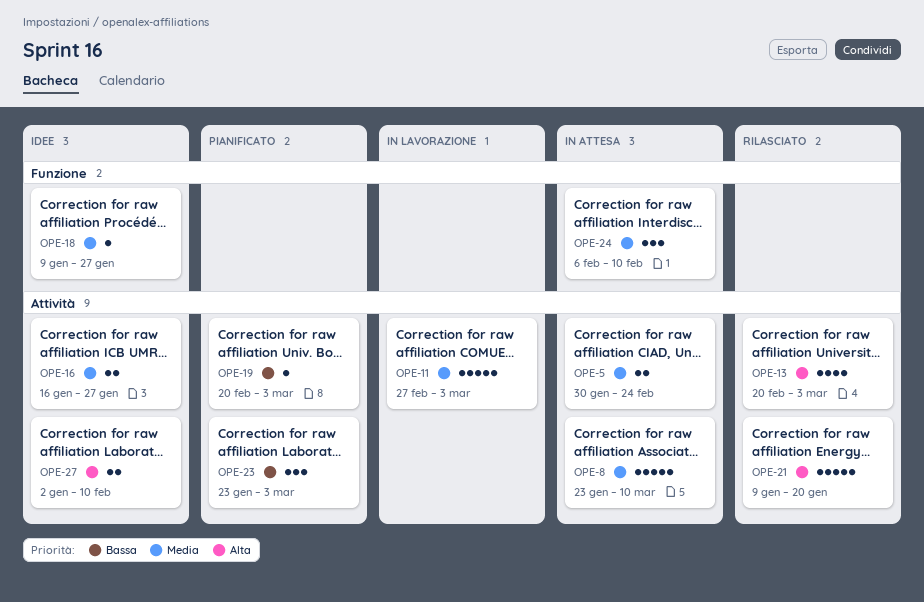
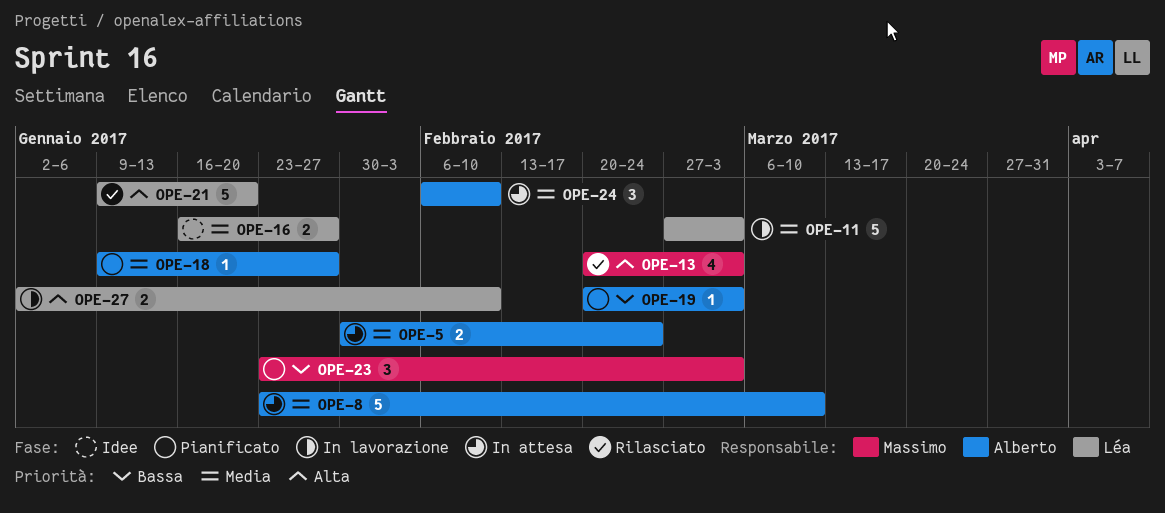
OPE-18, status: Idee -> Pianificato
OPE-27, status: Idee -> In lavorazione

